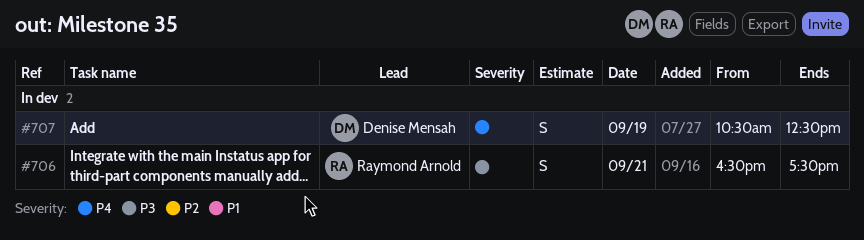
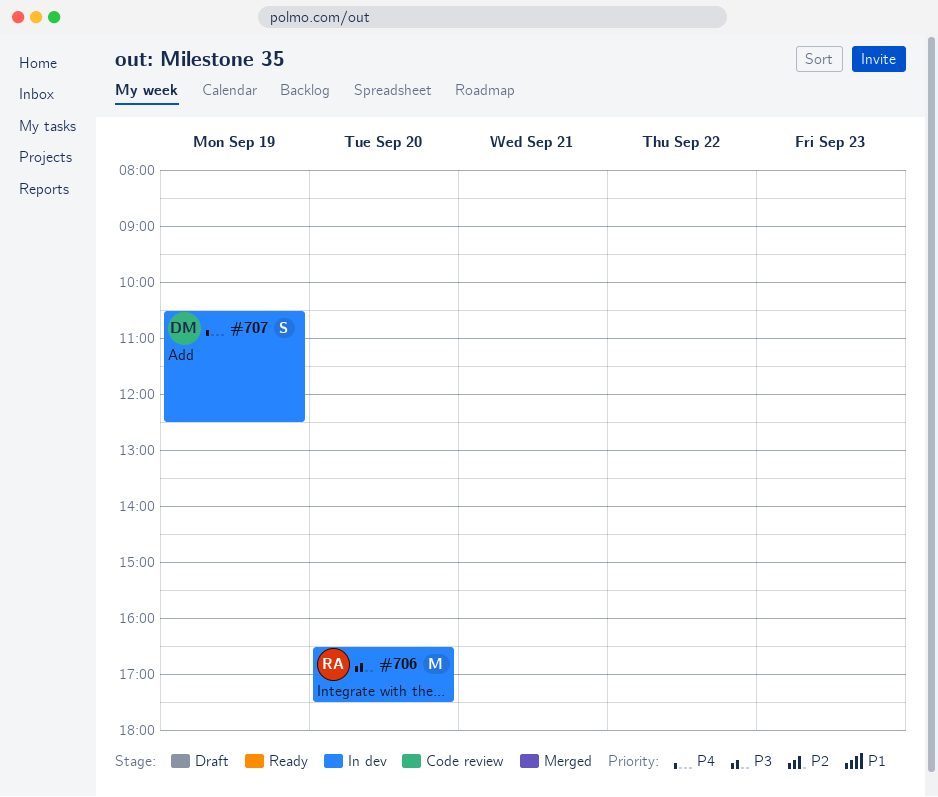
#706, estimate: S -> M
#706, day: Sep 21 -> Sep 20

